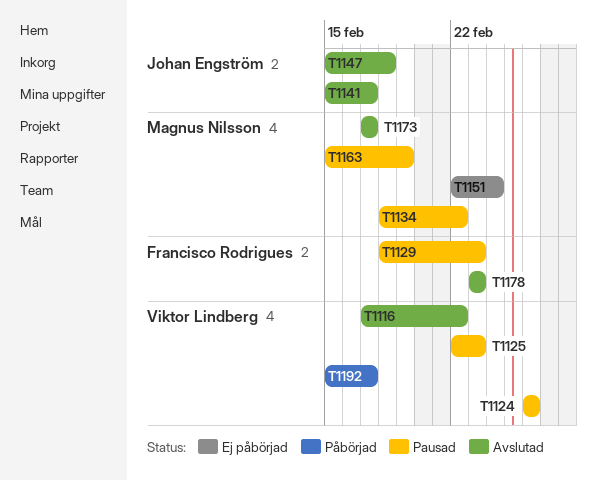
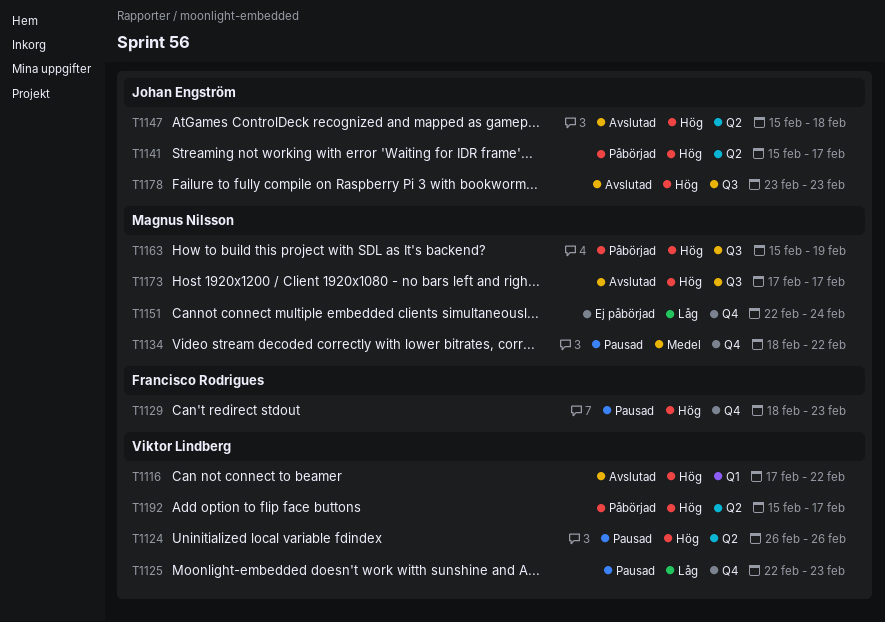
T1141, status: Avslutad -> Påbörjad
T1163, status: Pausad -> Påbörjad
T1178, owner: Francisco Rodrigues -> Johan Engström

